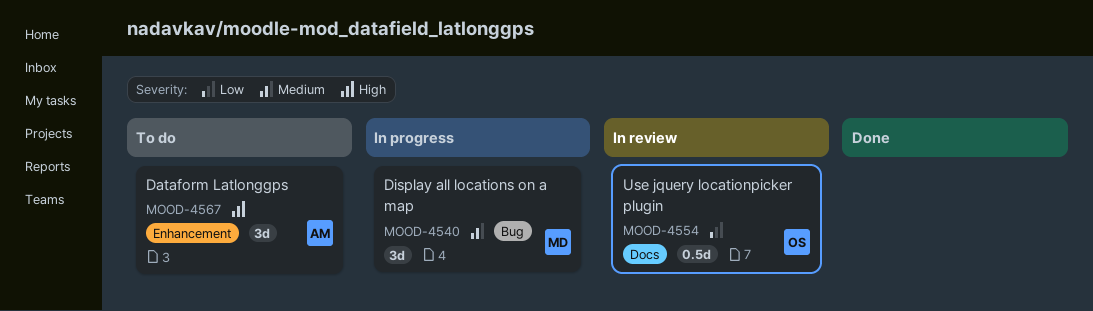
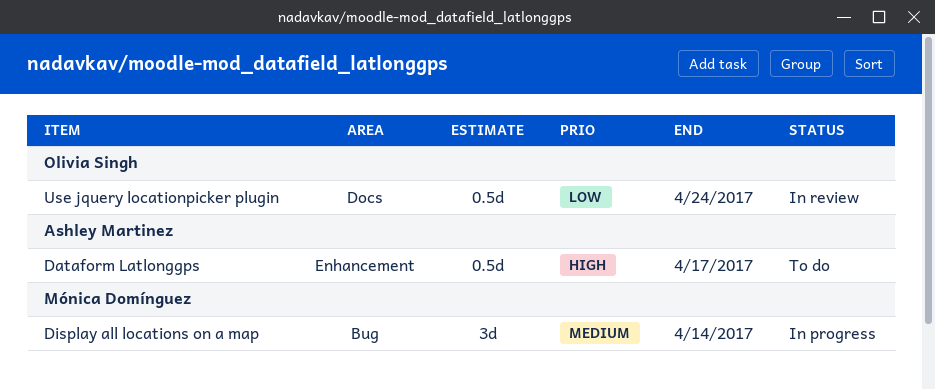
Dataform Latlonggps, estimate: 3d -> 0.5d

